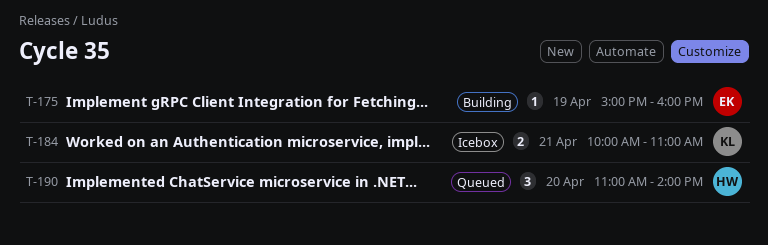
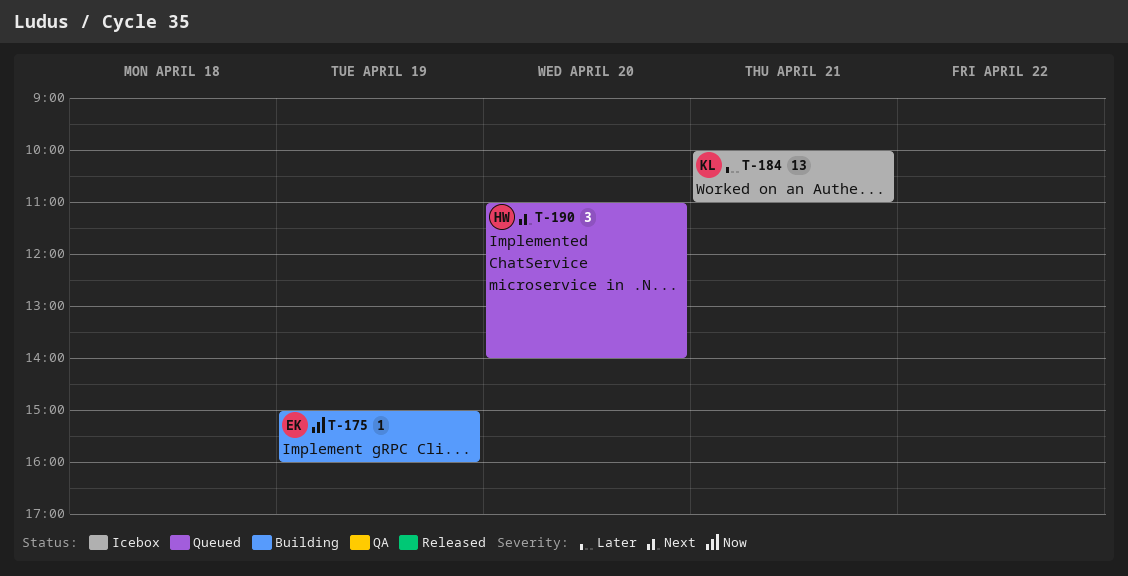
T-184, estimate: 2 -> 13

